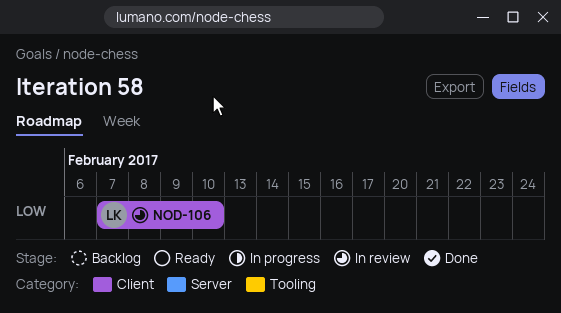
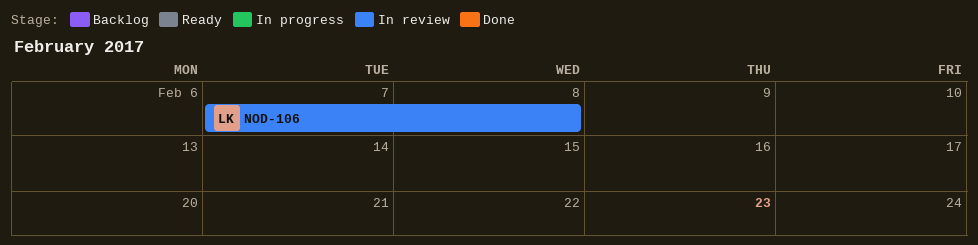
NOD-106, due: Feb 10 -> Feb 8

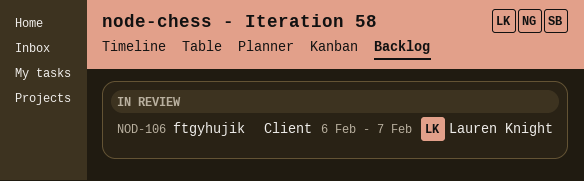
NOD-106, start: Feb 7 -> Feb 6
NOD-106, due: Feb 8 -> Feb 7

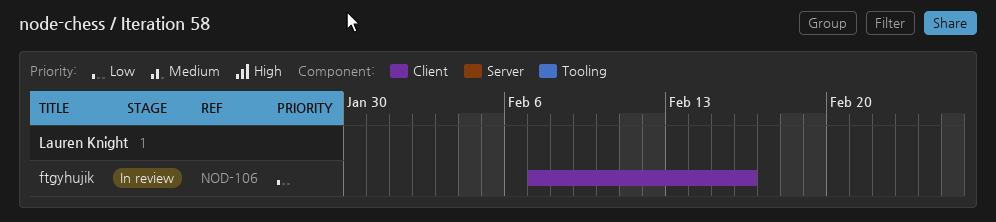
NOD-106, start: Feb 6 -> Feb 7
NOD-106, due: Feb 7 -> Feb 16

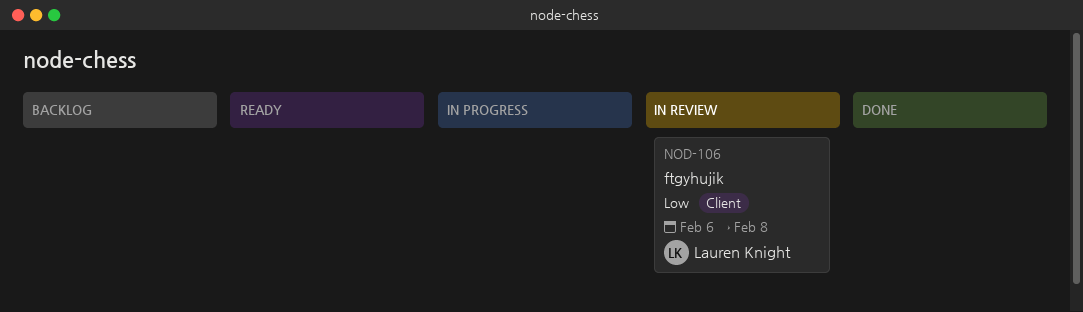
NOD-106, start: Feb 7 -> Feb 6
NOD-106, due: Feb 16 -> Feb 8

